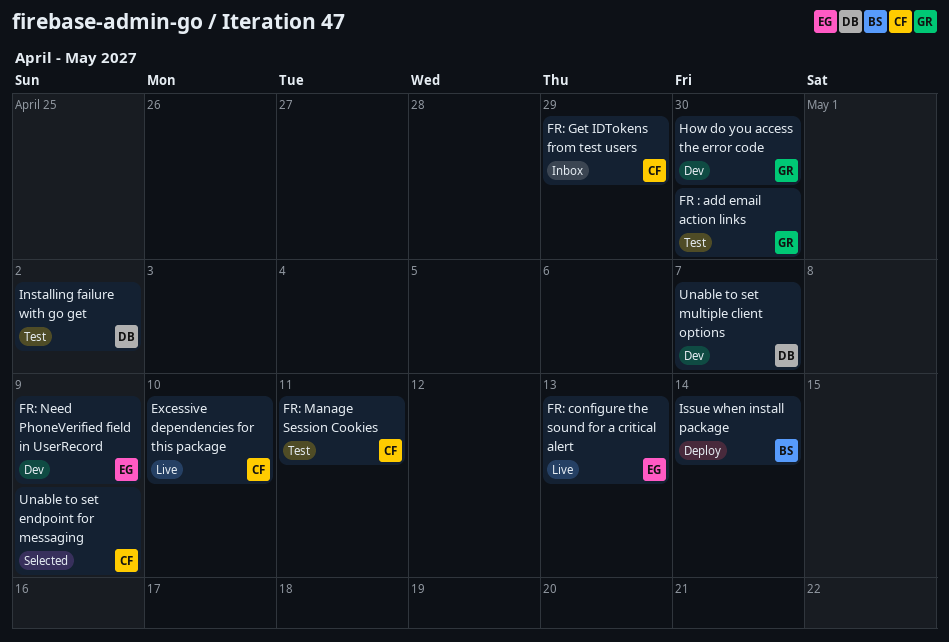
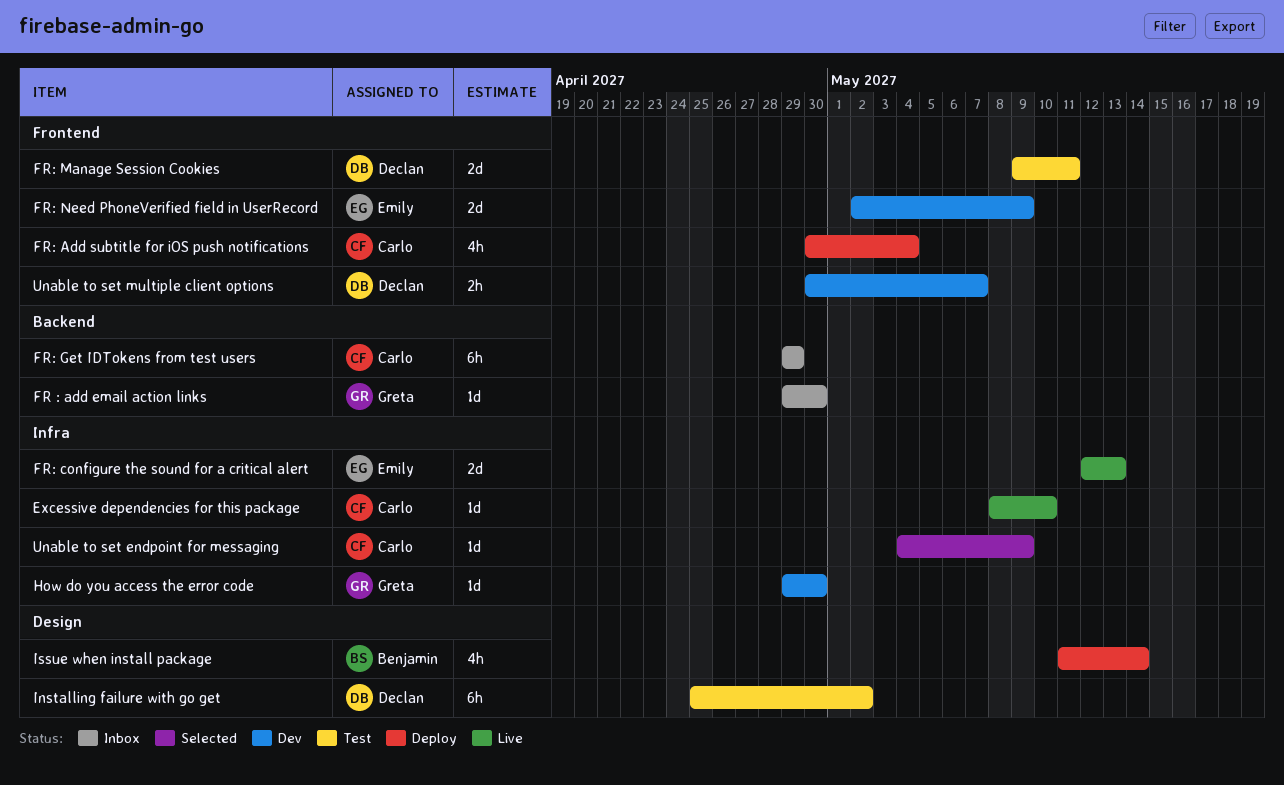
FR : add email action links, status: Test -> Inbox
FR: Add subtitle for iOS push notifications: none -> present
FR: Manage Session Cookies, owner: Carlo -> Declan

